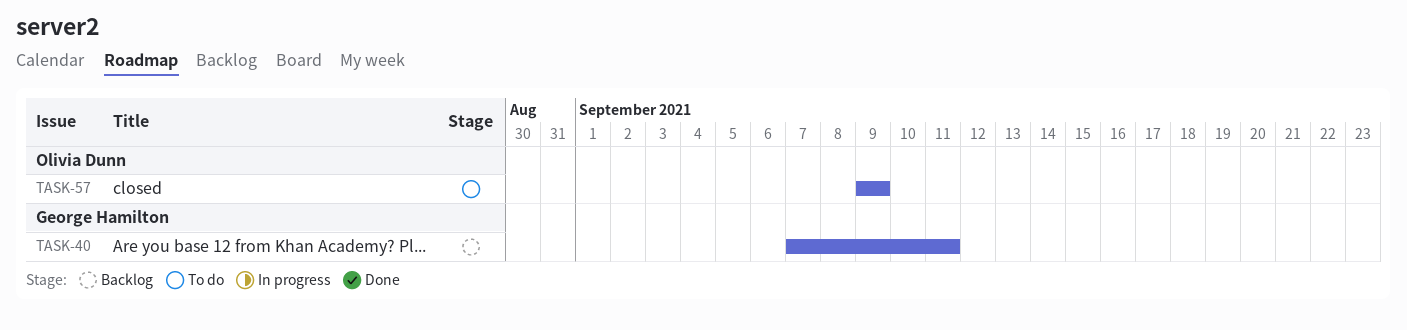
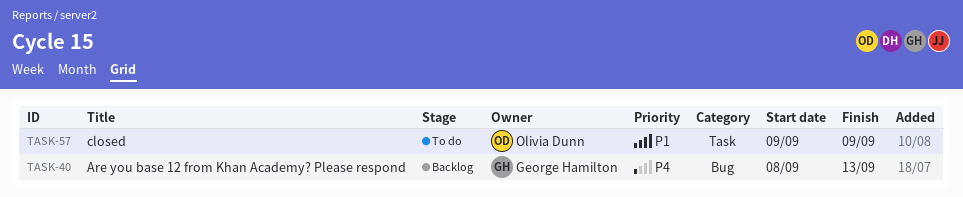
TASK-40, start: Sep 7 -> Sep 8
TASK-40, due: Sep 11 -> Sep 13

